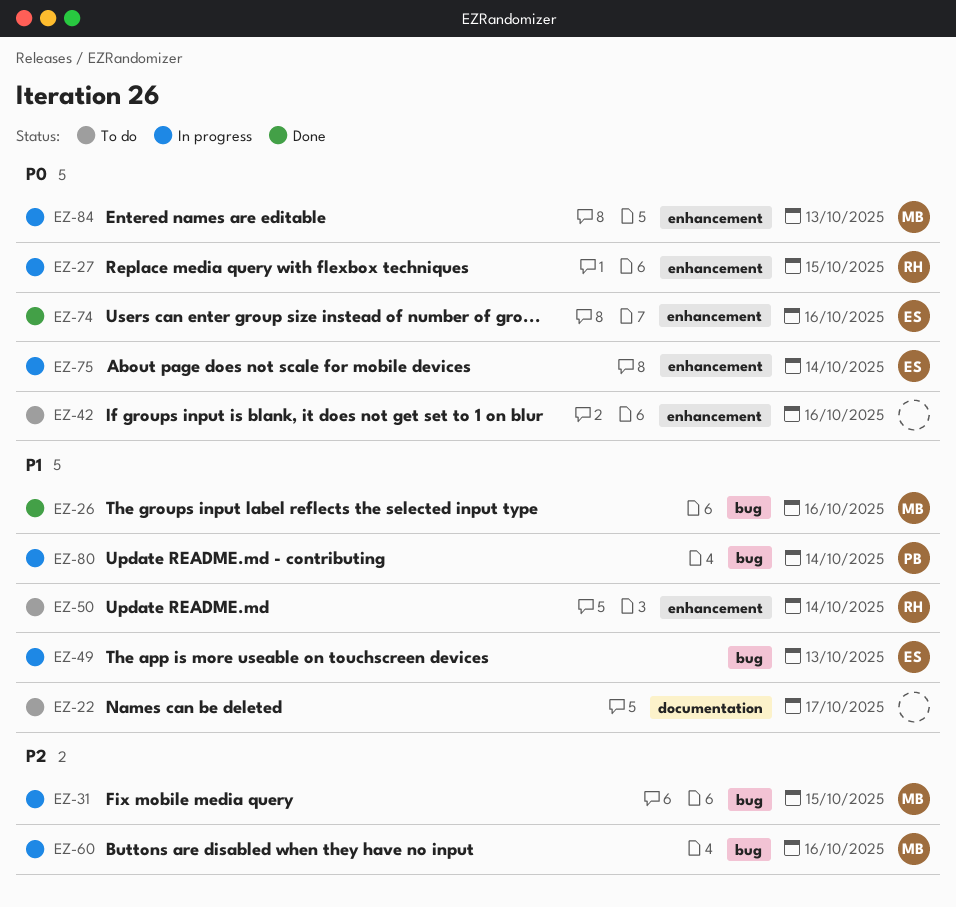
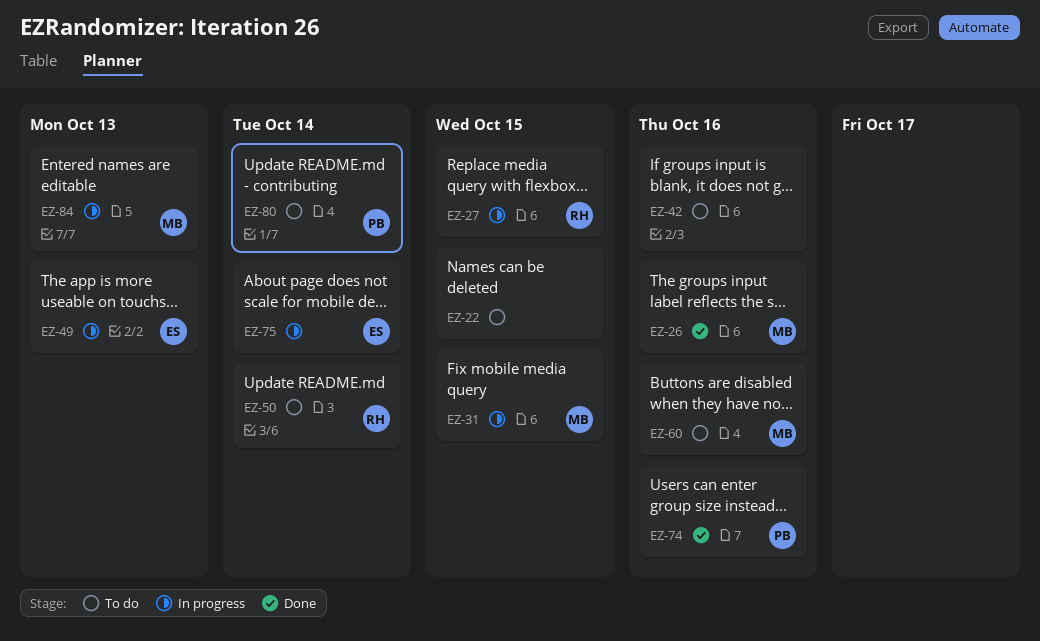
EZ-22, due: Oct 17 -> Oct 15
EZ-60, status: In progress -> To do
EZ-74, owner: ES -> PB
EZ-80, status: In progress -> To do

